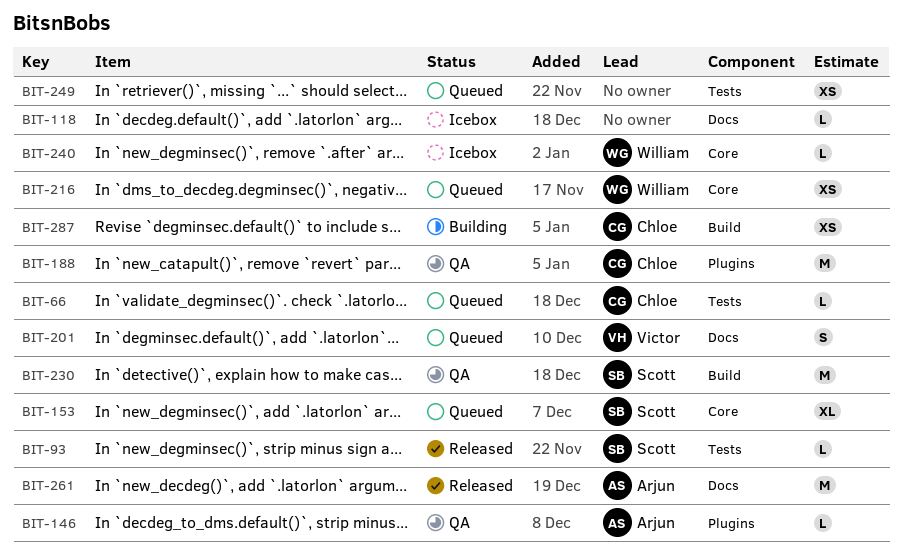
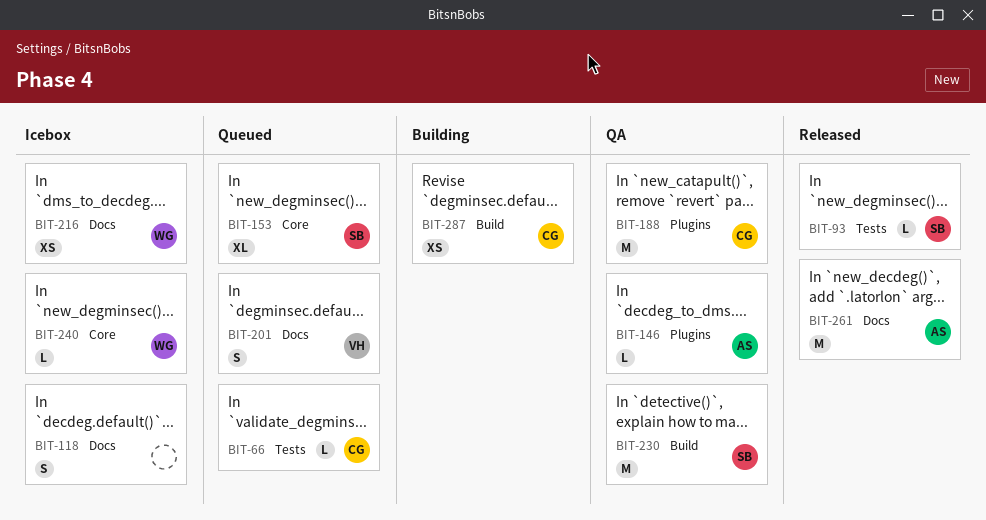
BIT-118, estimate: L -> S
BIT-216, status: Queued -> Icebox
BIT-216, label: Core -> Docs
BIT-249: present -> none

